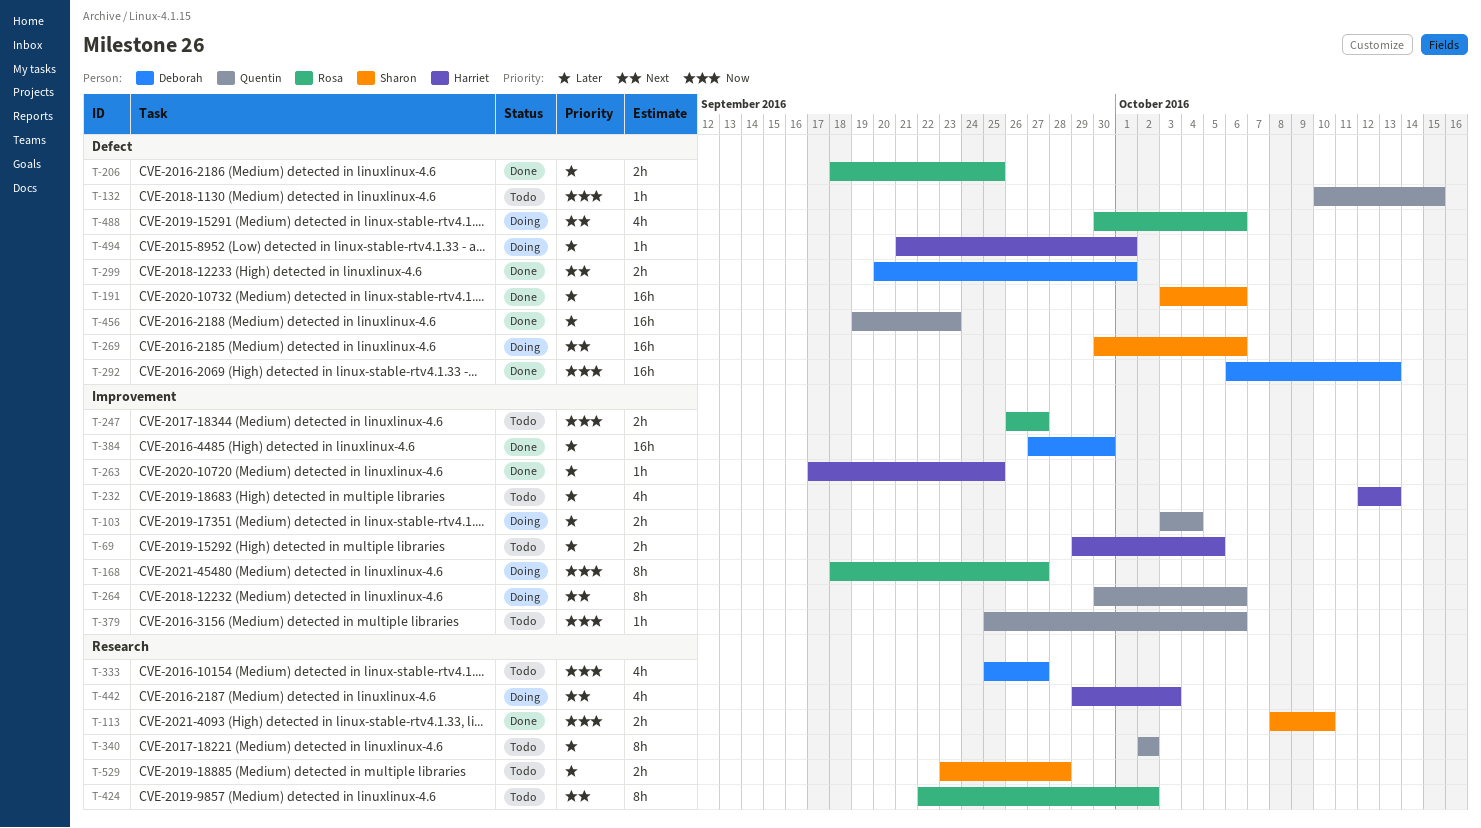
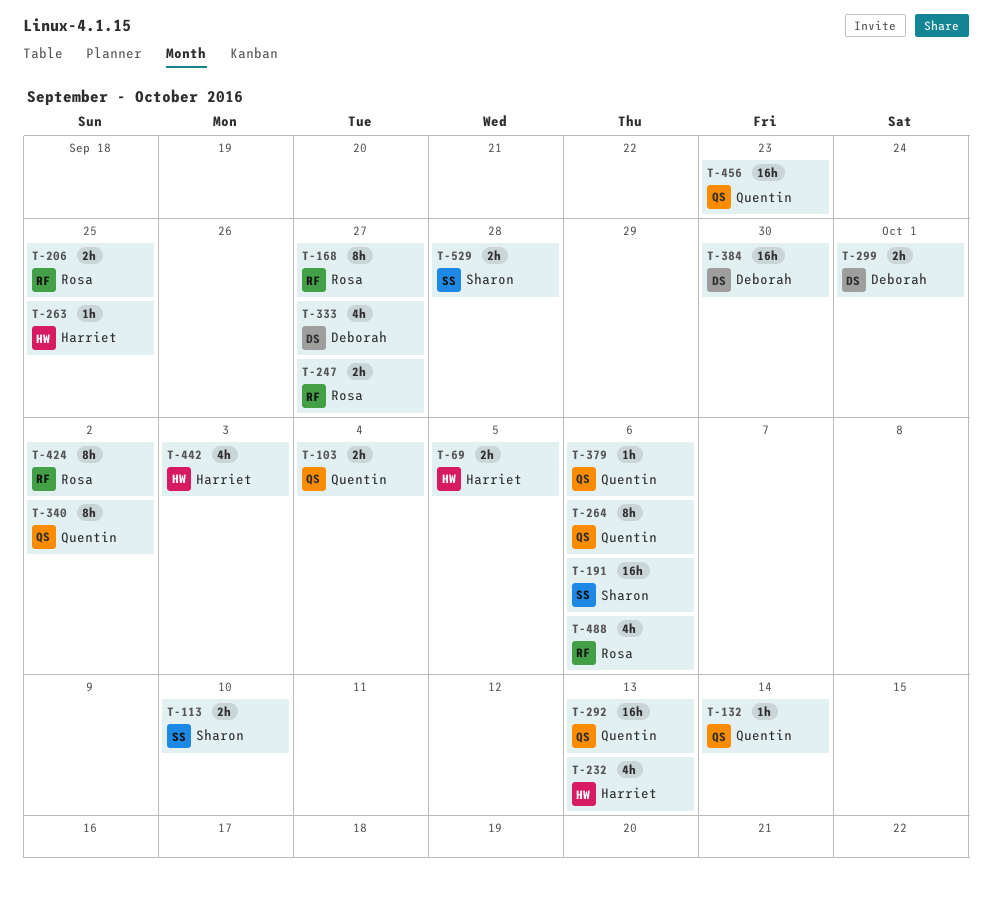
T-132, due: Oct 15 -> Oct 14
T-269: present -> none
T-292, owner: Deborah -> Quentin
T-494: present -> none

